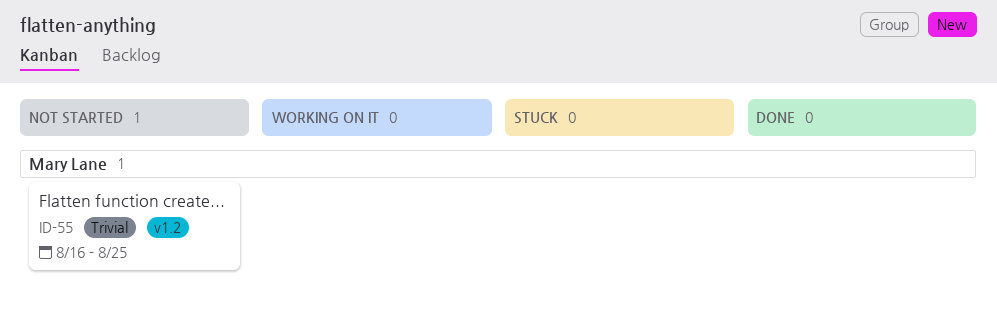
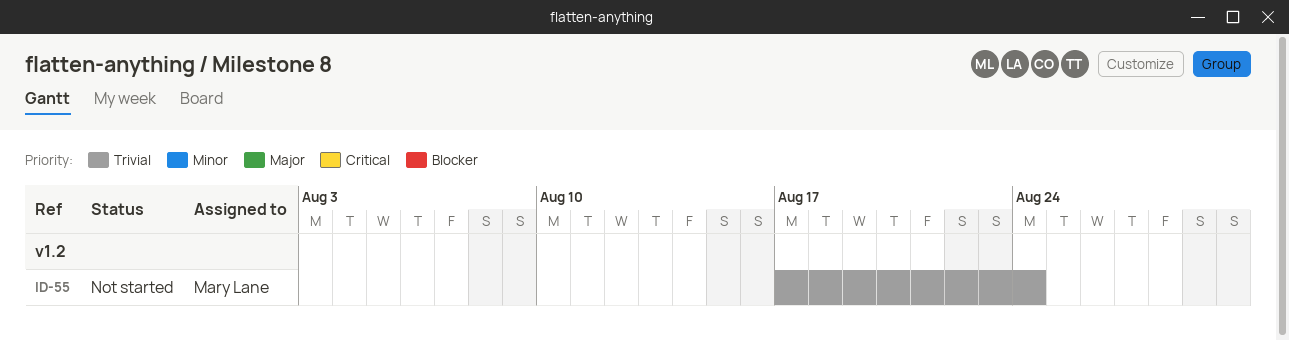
ID-55, start: Aug 16 -> Aug 17
ID-55, due: Aug 25 -> Aug 24

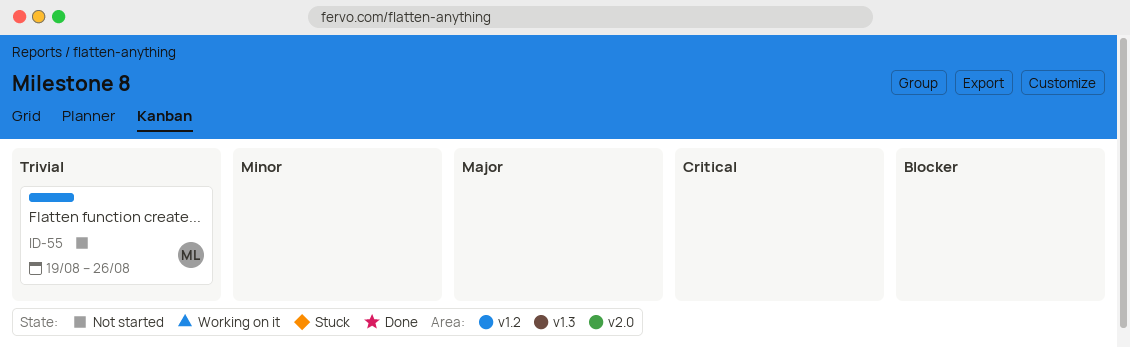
ID-55, start: Aug 17 -> Aug 19
ID-55, due: Aug 24 -> Aug 26

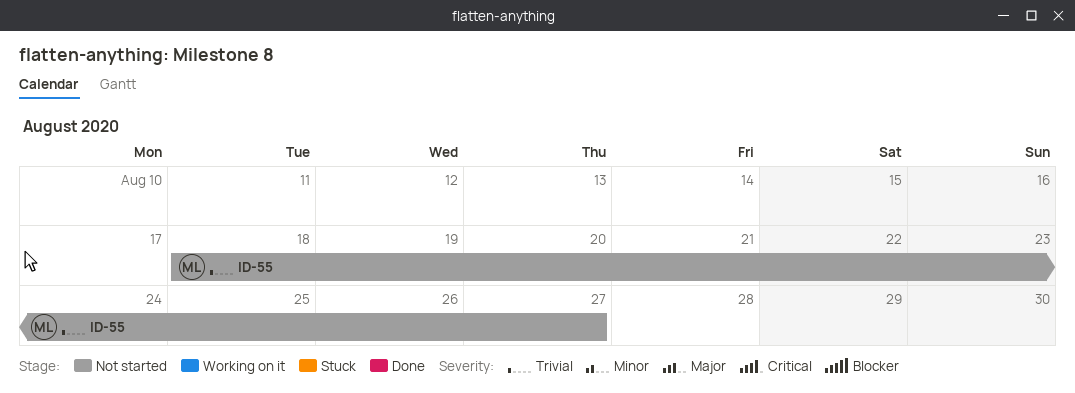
ID-55, start: Aug 19 -> Aug 18
ID-55, due: Aug 26 -> Aug 27

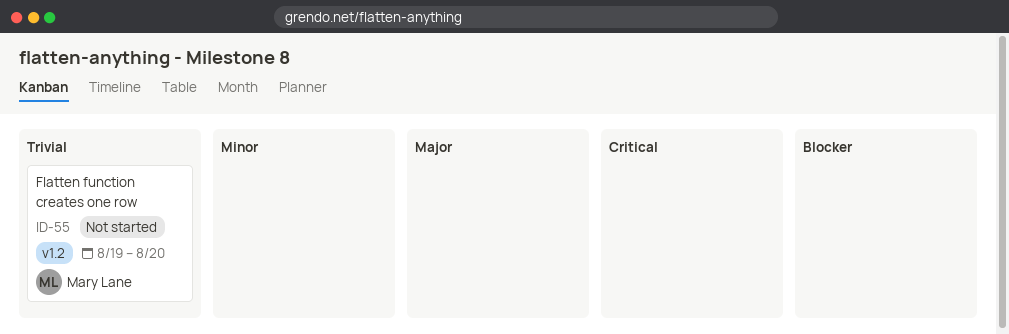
ID-55, start: Aug 18 -> Aug 19
ID-55, due: Aug 27 -> Aug 20

